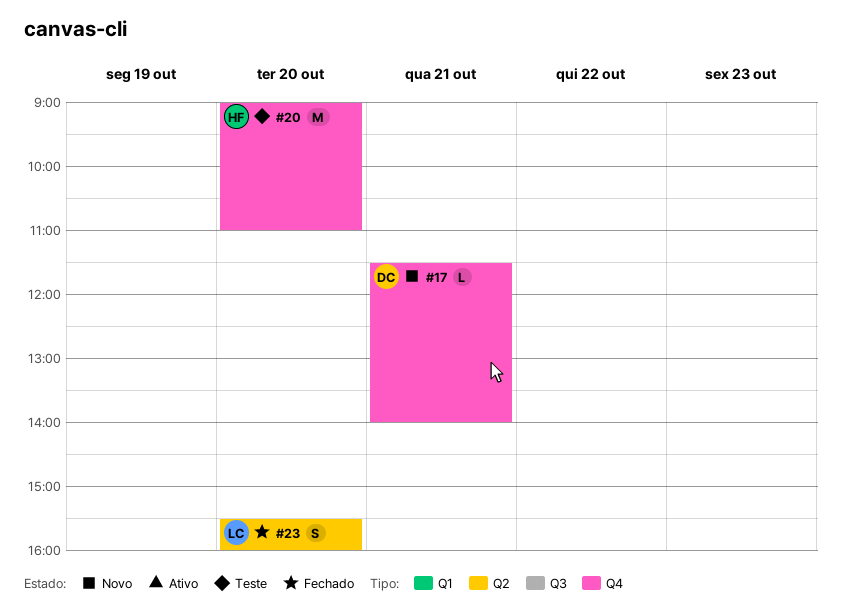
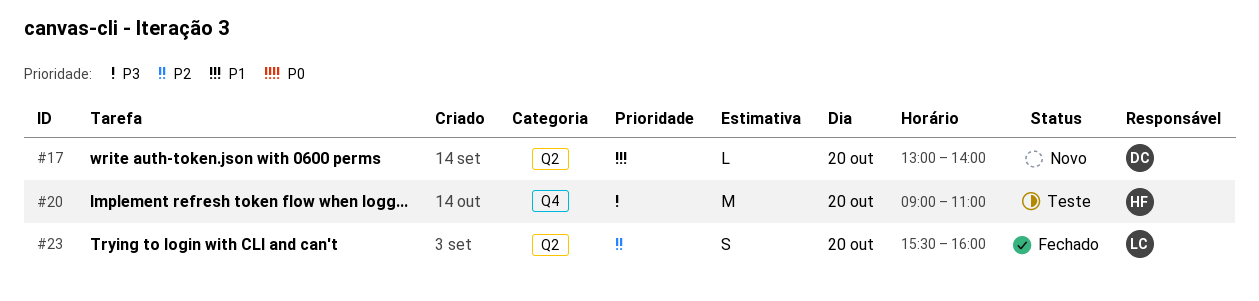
#17, label: Q4 -> Q2
#17, day: Oct 21 -> Oct 20
#17, begins: 11:30 -> 13:00

